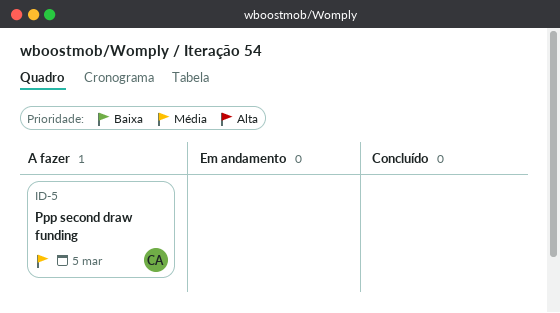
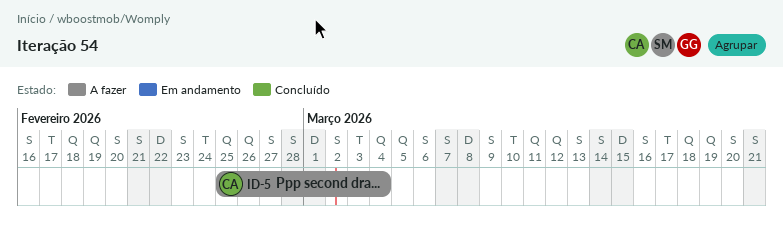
ID-5, due: Mar 5 -> Mar 4

